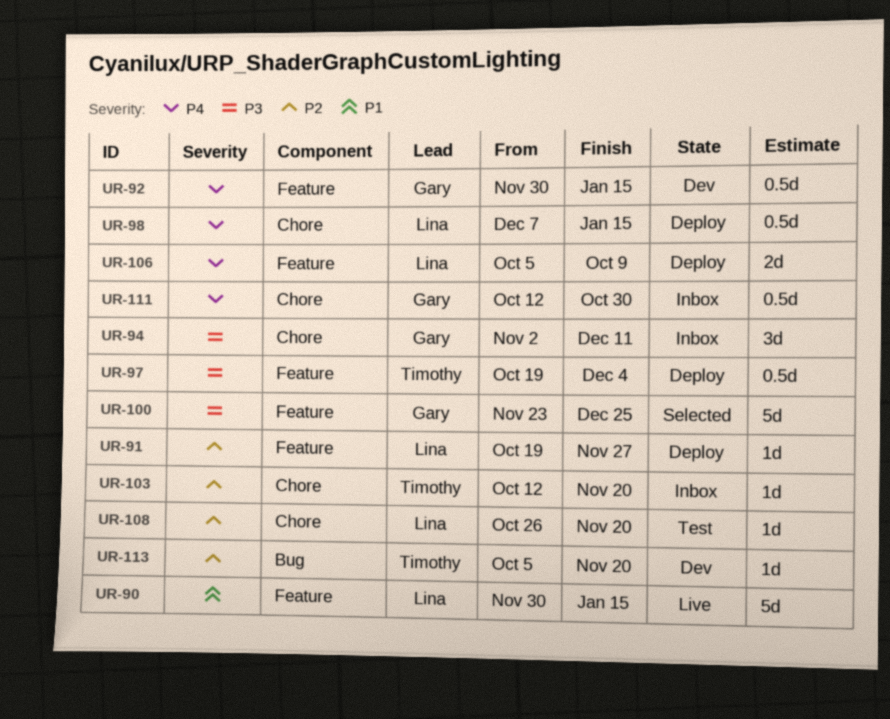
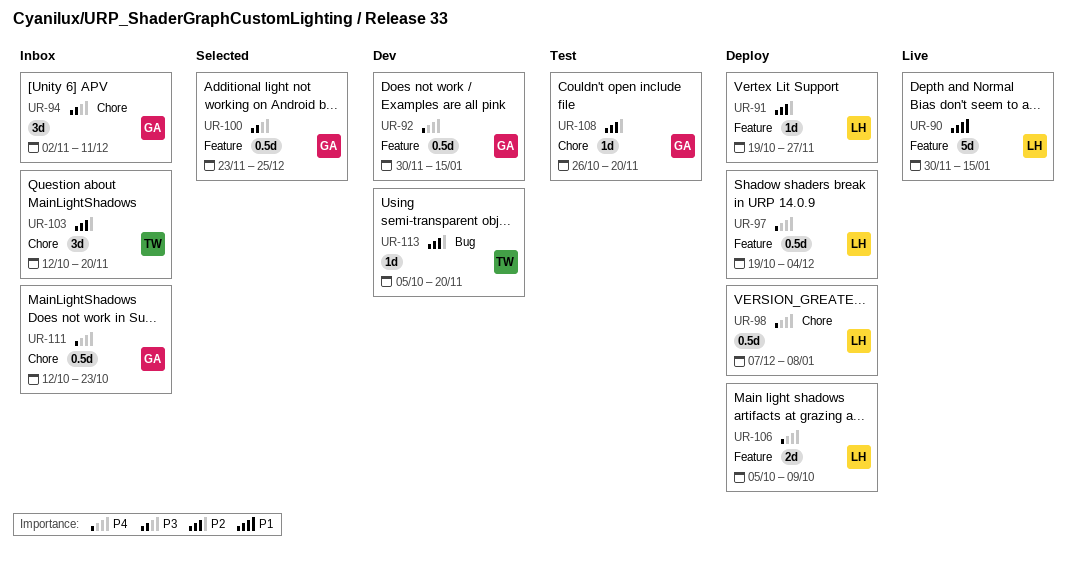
UR-97, owner: Timothy -> Lina
UR-97, priority: P3 -> P4
UR-98, due: Jan 15 -> Jan 8
UR-100, estimate: 5d -> 0.5d
UR-103, estimate: 1d -> 3d
UR-108, owner: Lina -> Gary
UR-111, due: Oct 30 -> Oct 23

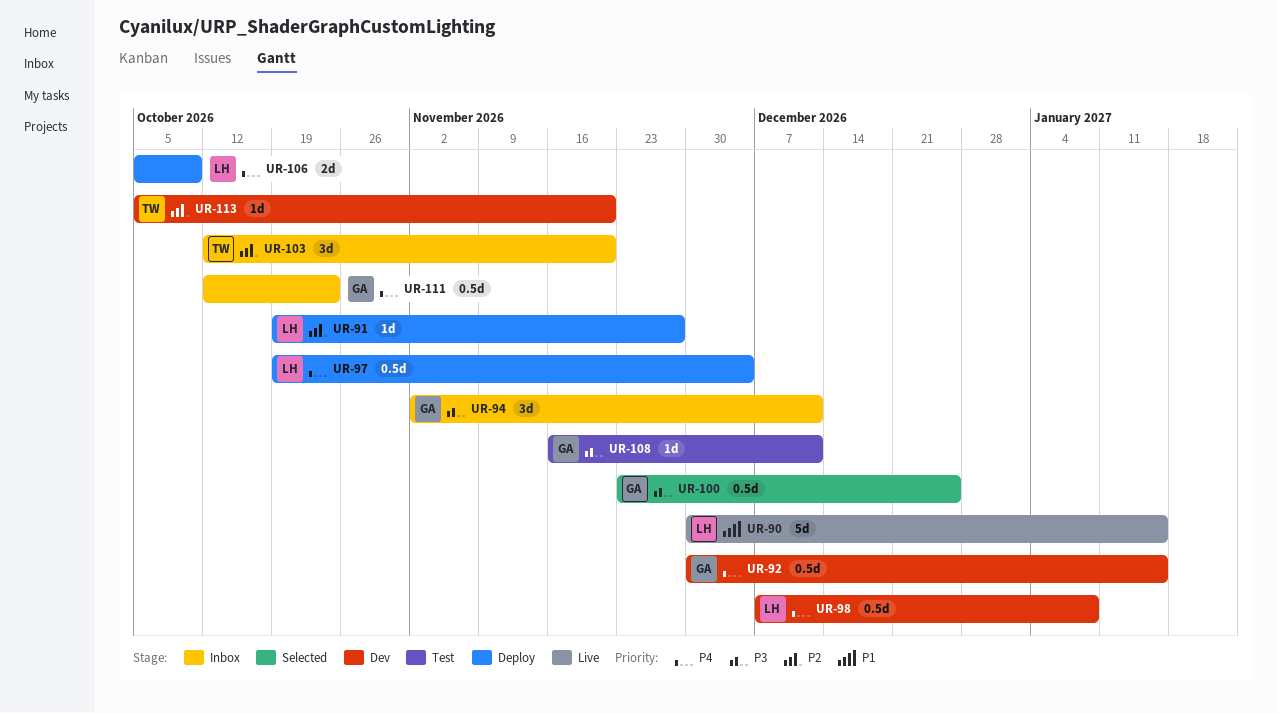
UR-98, status: Deploy -> Dev
UR-108, priority: P2 -> P3
UR-108, start: Oct 26 -> Nov 16
UR-108, due: Nov 20 -> Dec 11

